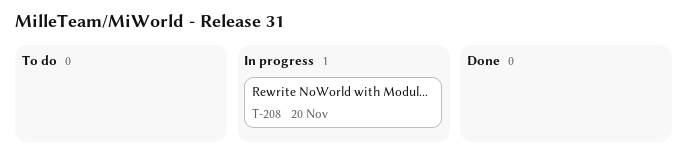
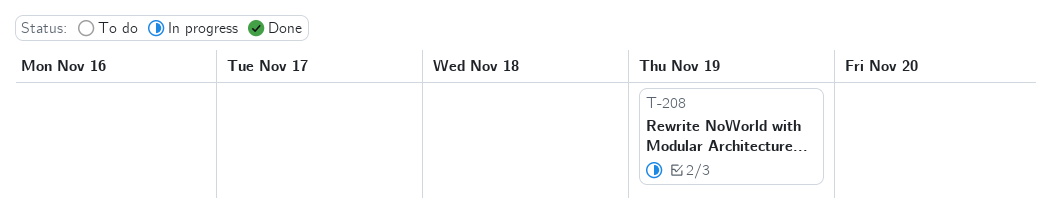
T-208, due: Nov 20 -> Nov 19

